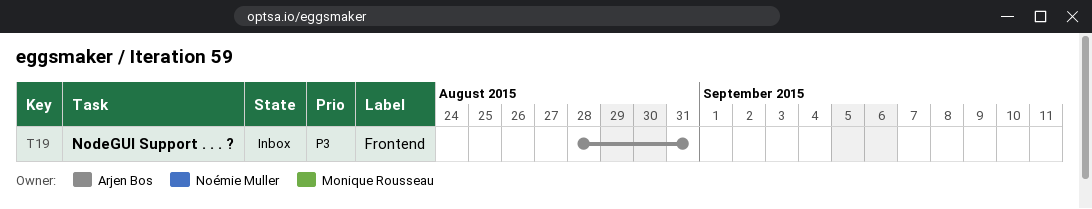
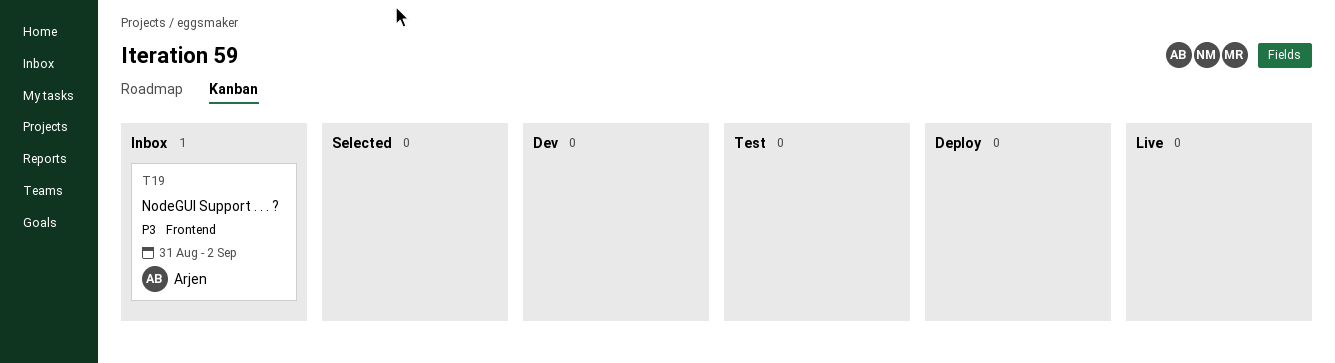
T19, start: Aug 28 -> Aug 31
T19, due: Aug 31 -> Sep 2

